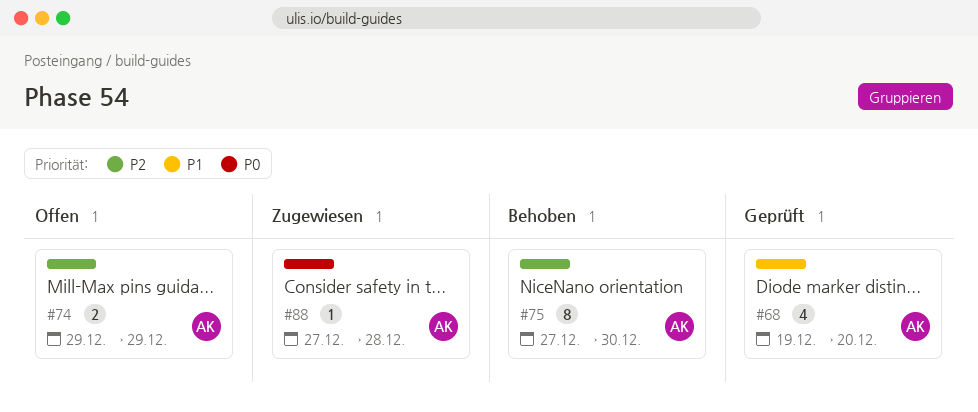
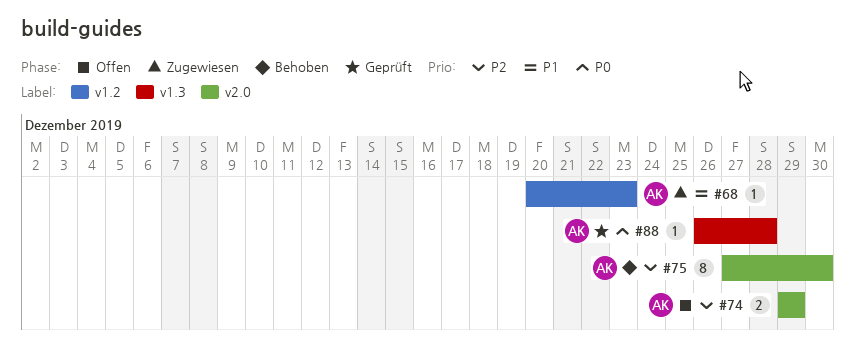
#68, status: Geprüft -> Zugewiesen
#68, estimate: 4 -> 1
#68, start: Dec 19 -> Dec 20
#68, due: Dec 20 -> Dec 23
#88, status: Zugewiesen -> Geprüft
#88, start: Dec 27 -> Dec 26

